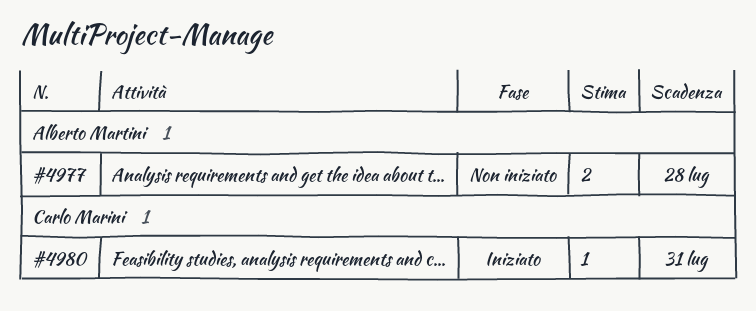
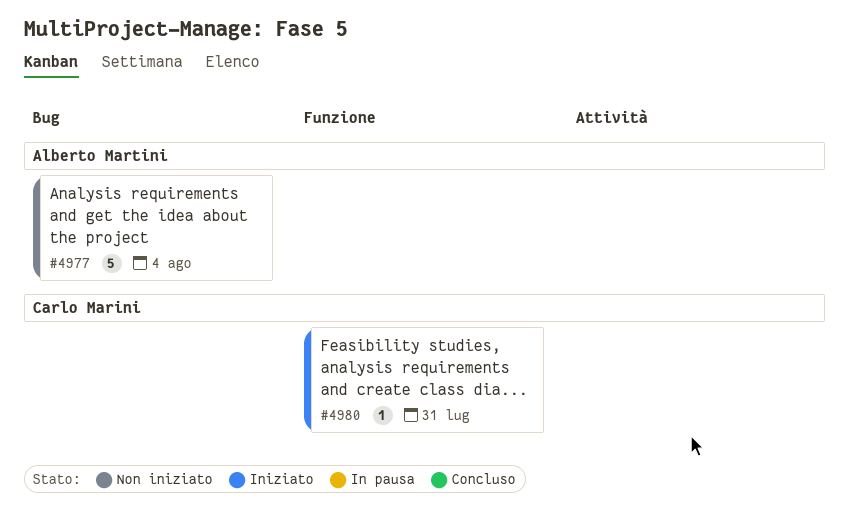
#4977, estimate: 2 -> 5
#4977, due: Jul 28 -> Aug 4

